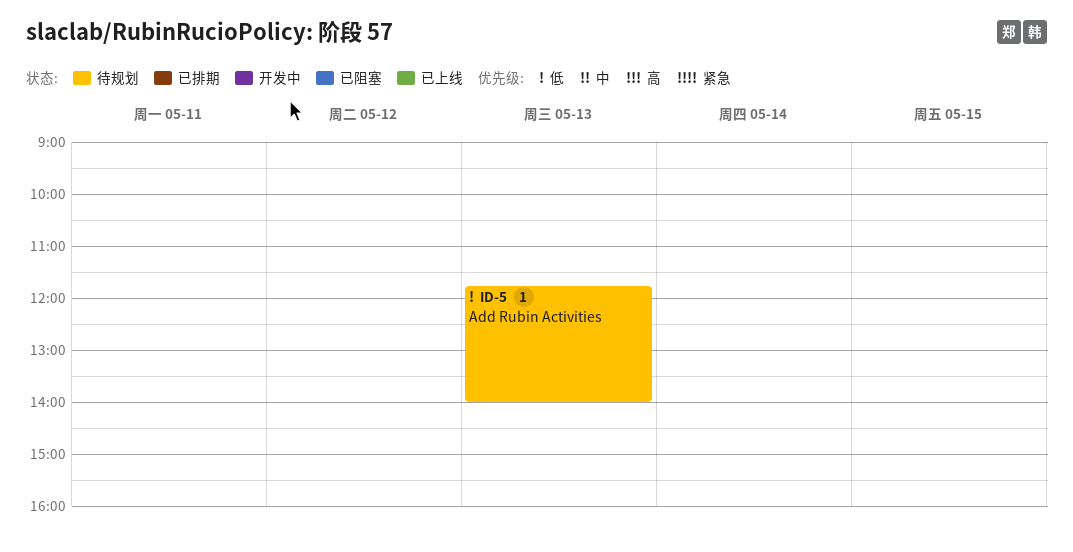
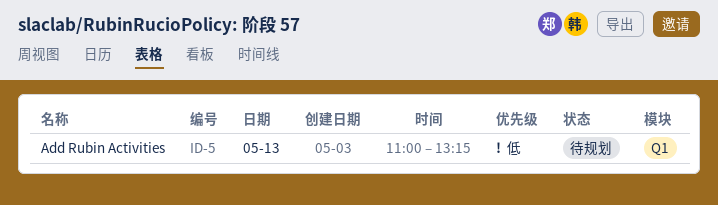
ID-5, begins: 11:45 -> 11:00
ID-5, ends: 14:00 -> 13:15

